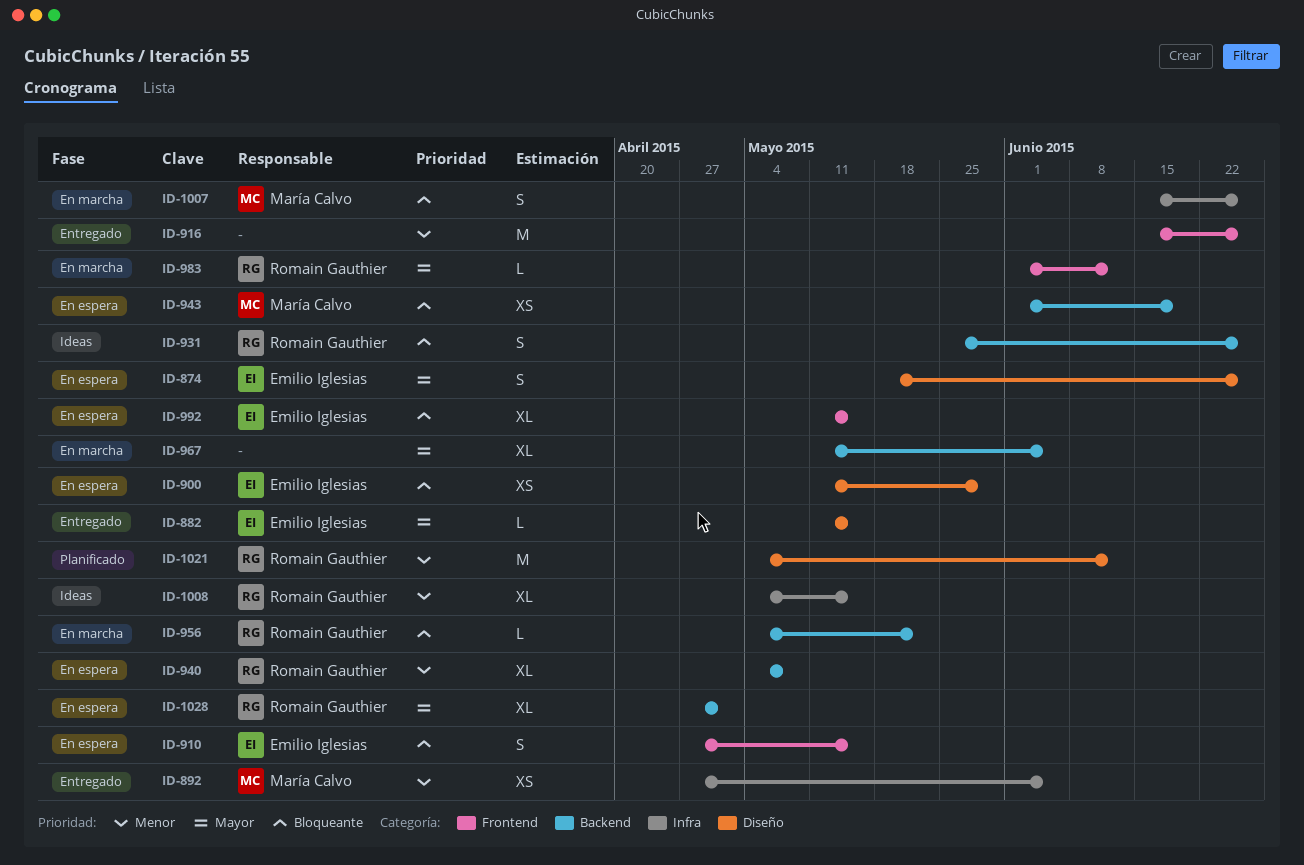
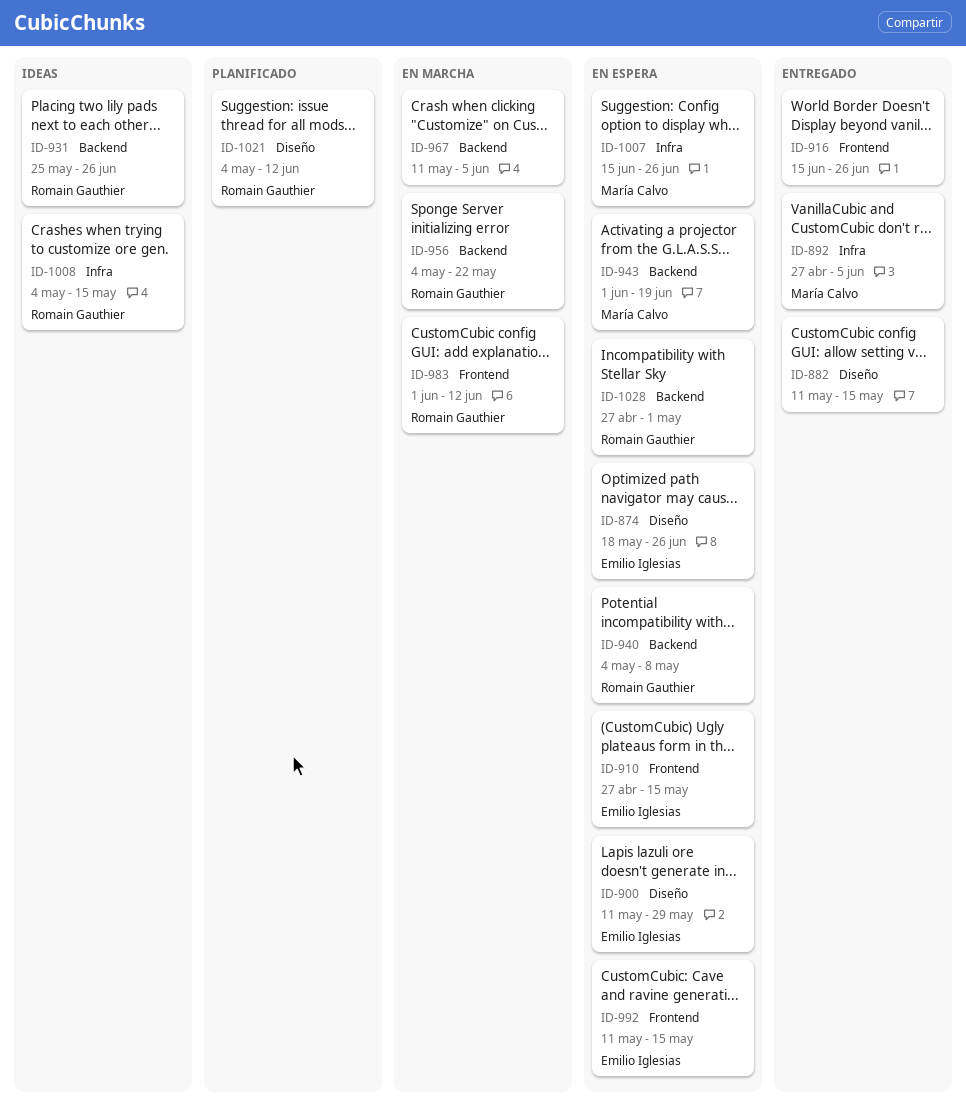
ID-882, owner: Emilio Iglesias -> none
ID-1007, status: En marcha -> En espera

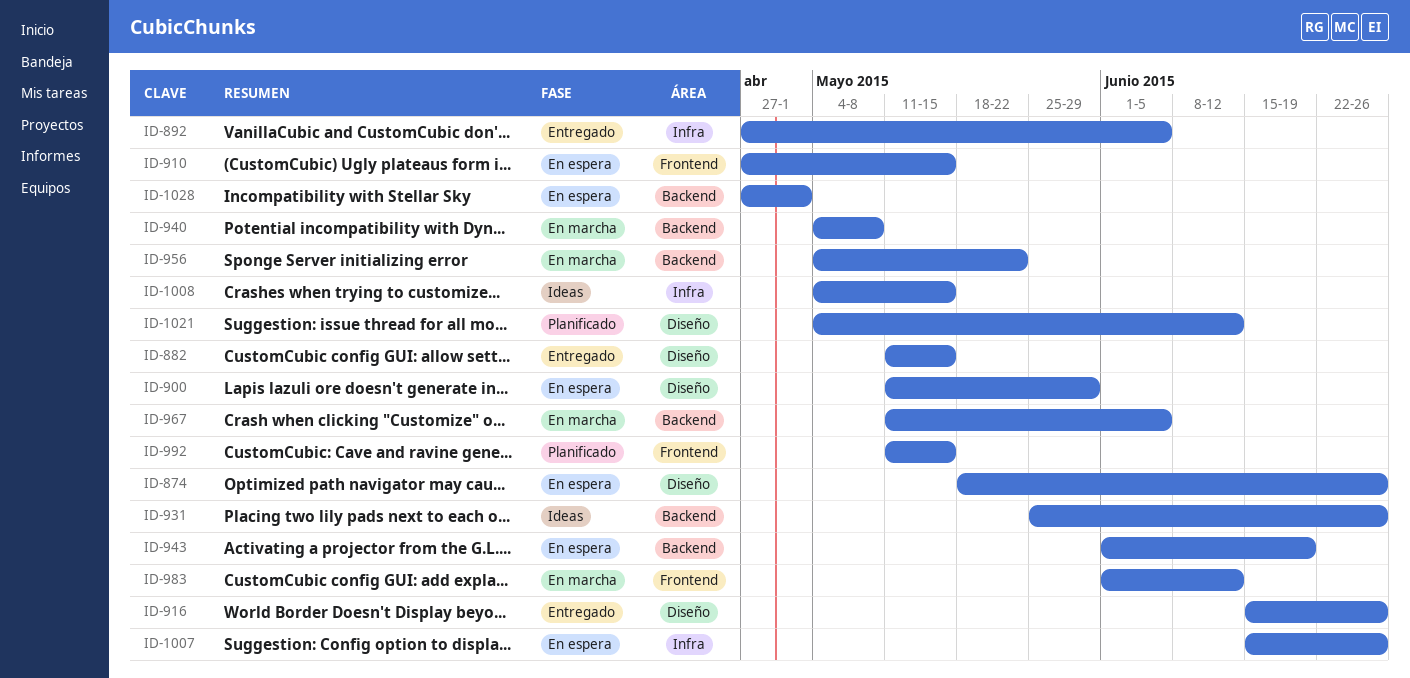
ID-916, label: Frontend -> Diseño
ID-940, status: En espera -> En marcha
ID-992, status: En espera -> Planificado

